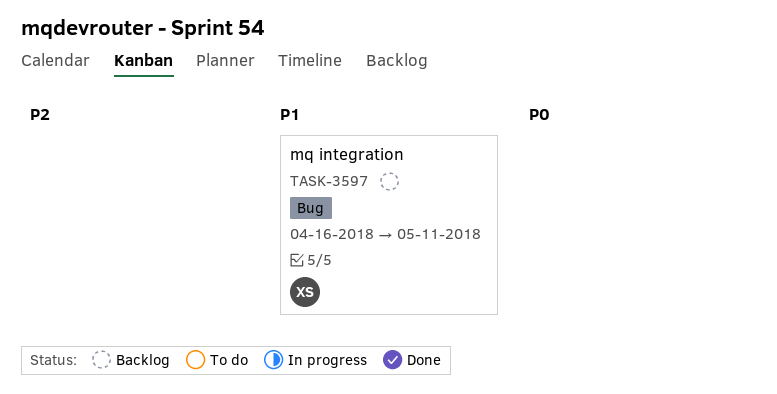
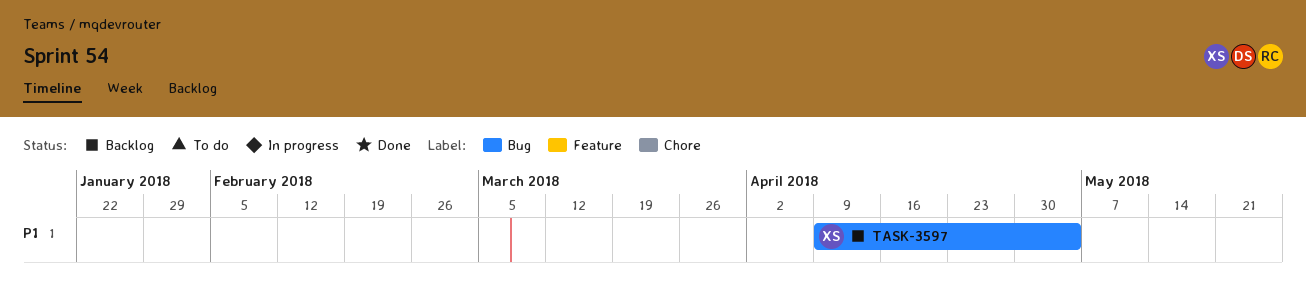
TASK-3597, start: Apr 16 -> Apr 9
TASK-3597, due: May 11 -> May 4

